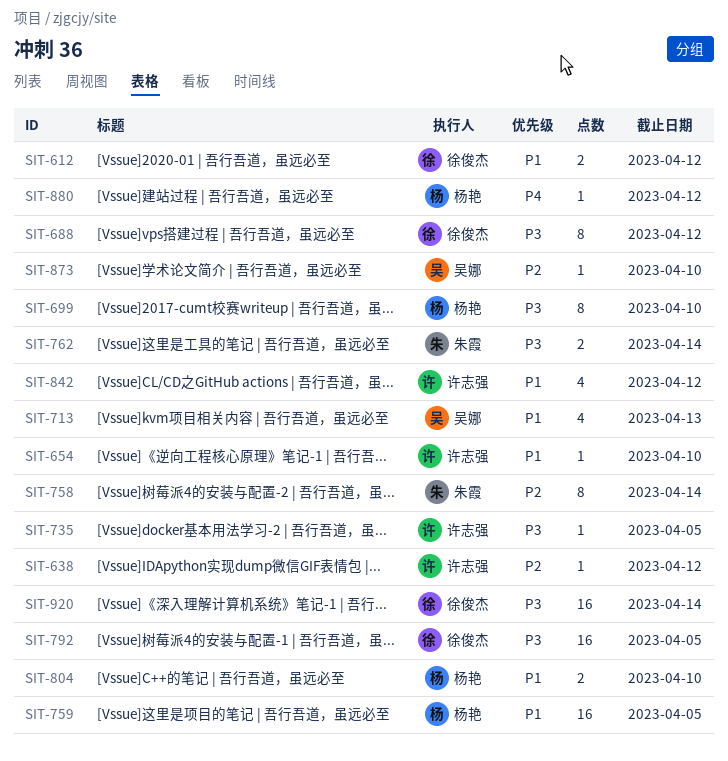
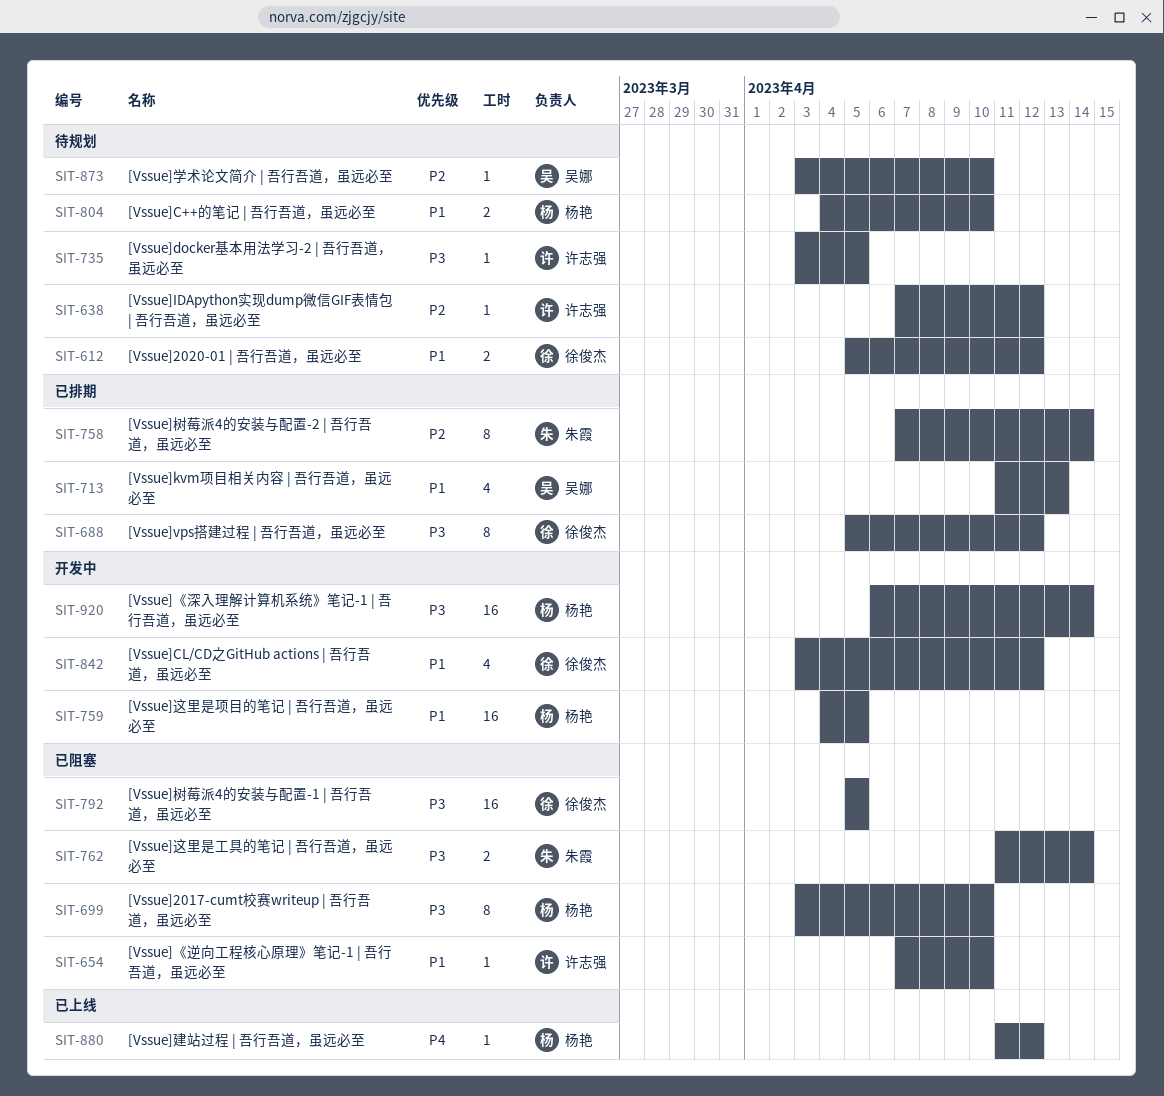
SIT-842, owner: 许志强 -> 徐俊杰
SIT-920, owner: 徐俊杰 -> 杨艳

